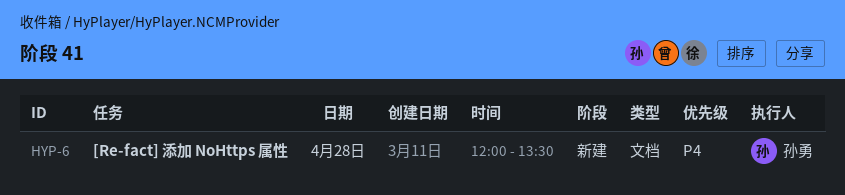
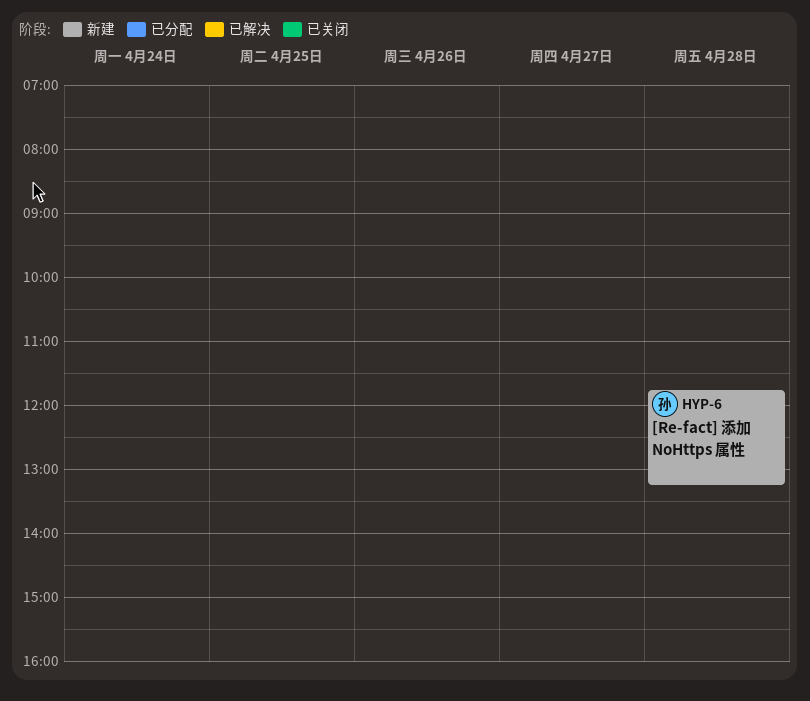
HYP-6, begins: 12:00 -> 11:45
HYP-6, ends: 13:30 -> 13:15

